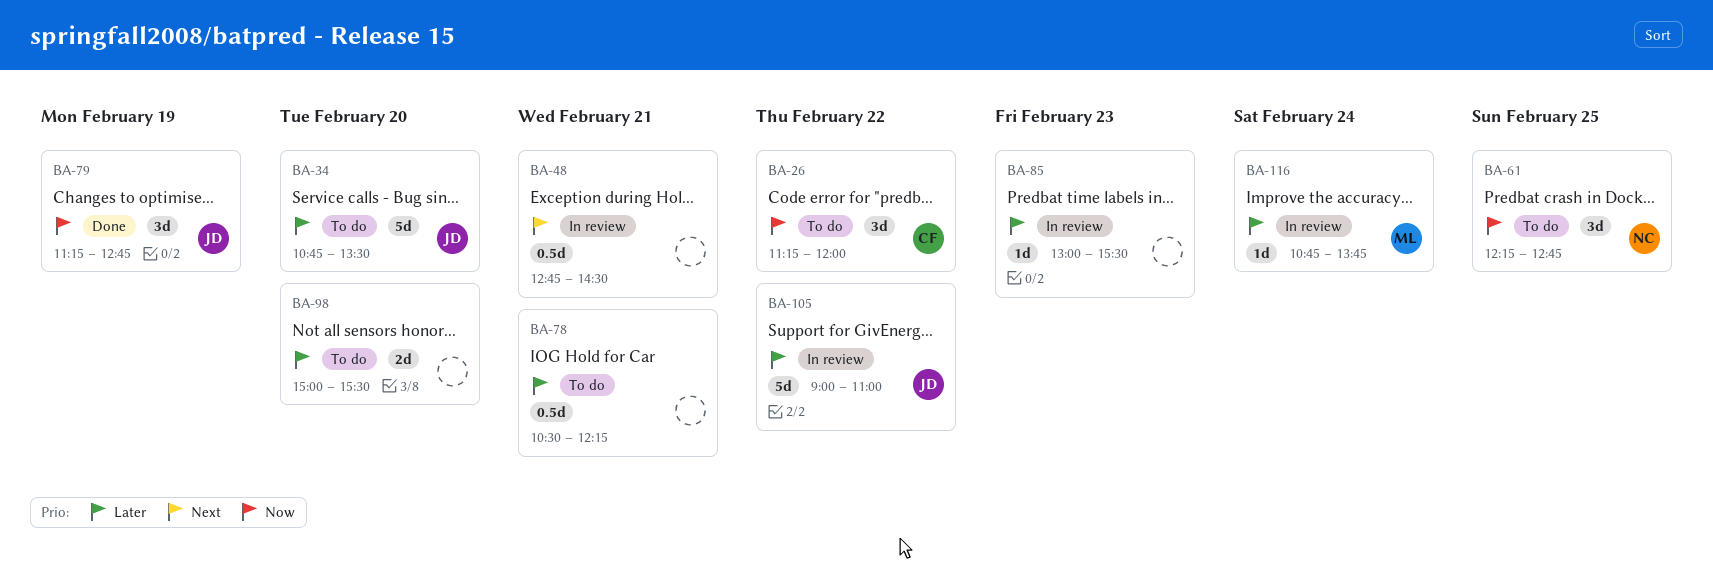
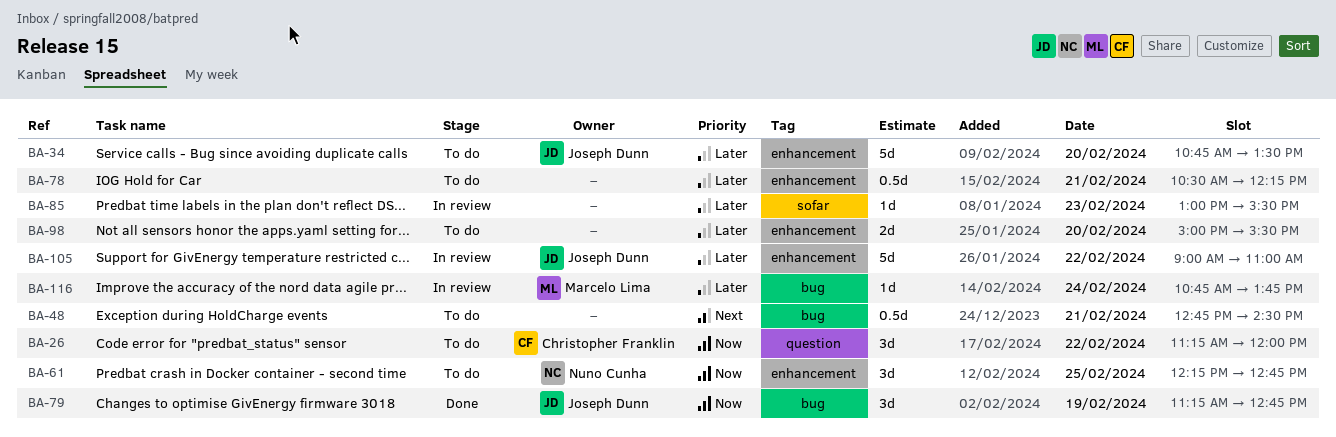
BA-48, status: In review -> To do

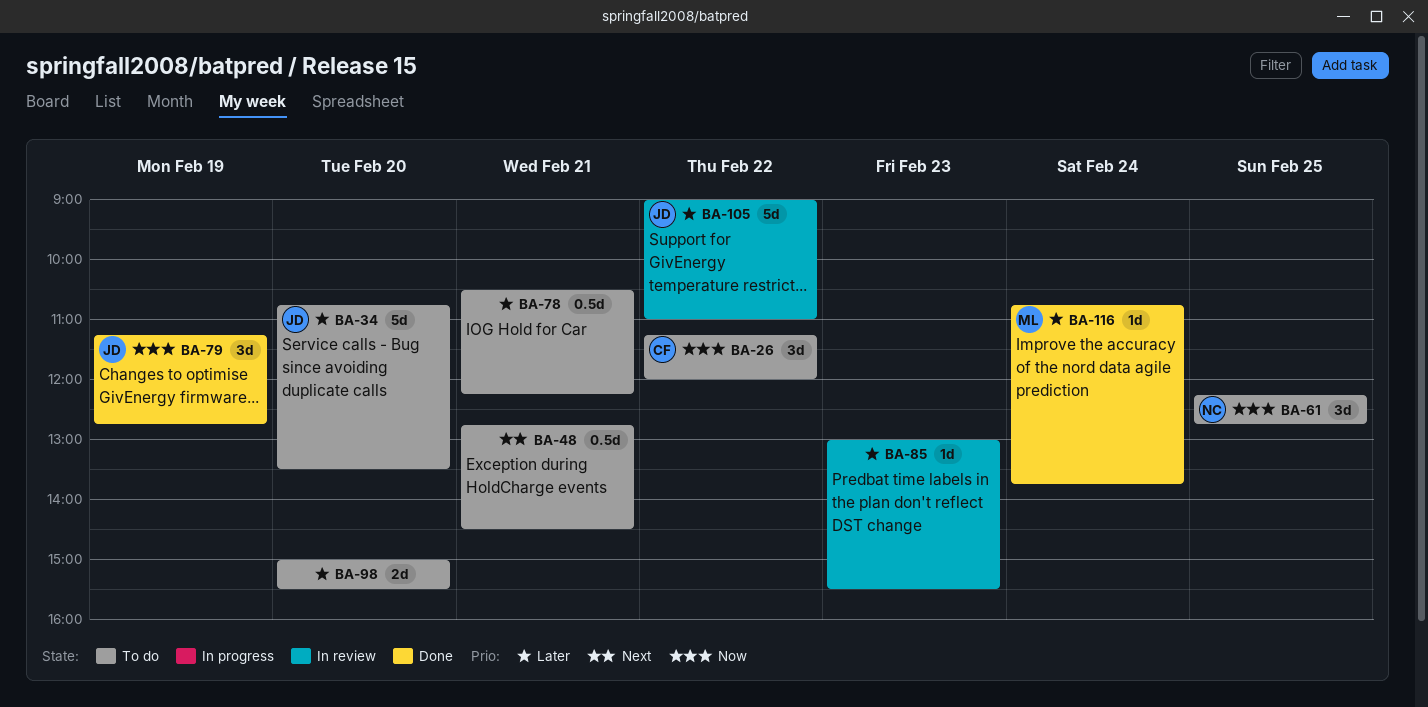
BA-116, status: In review -> Done

